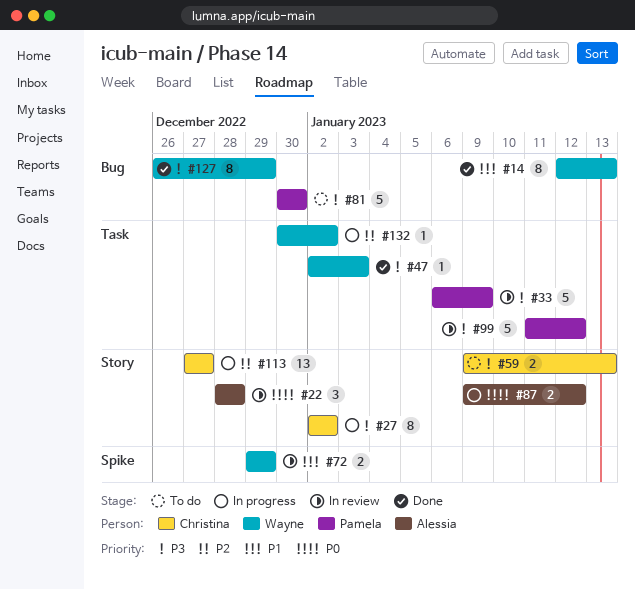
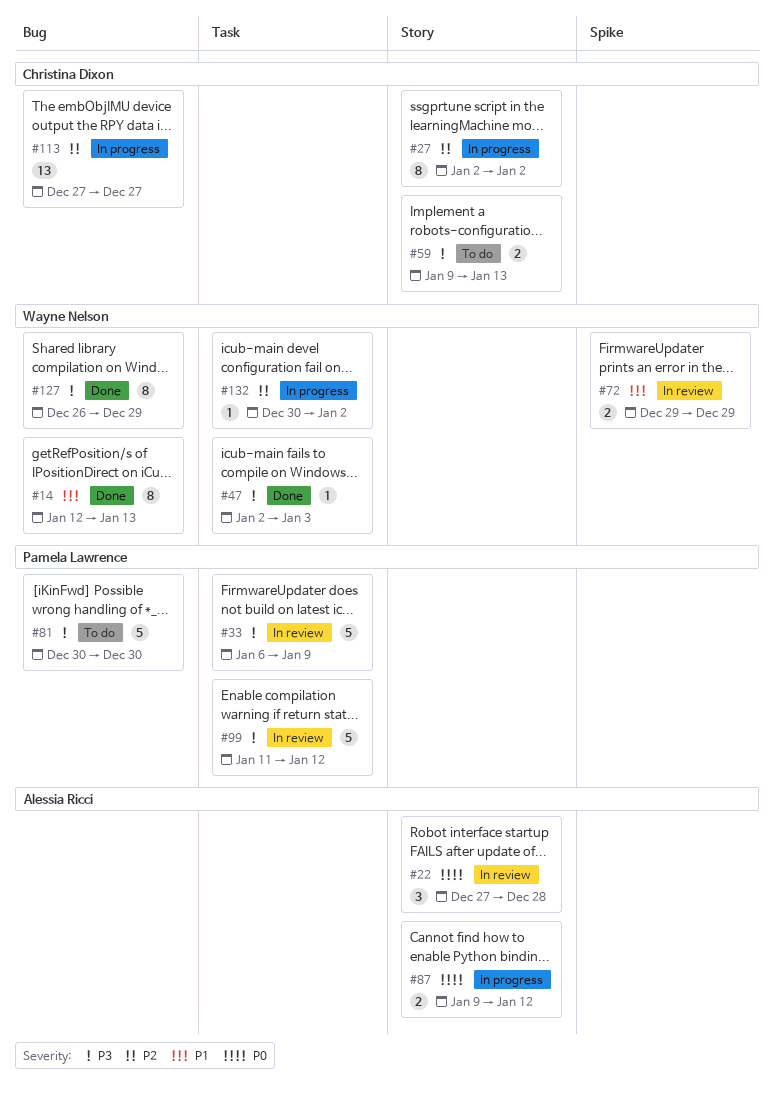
#22, start: Dec 28 -> Dec 27
#27, priority: P3 -> P2
#113, label: Story -> Bug

